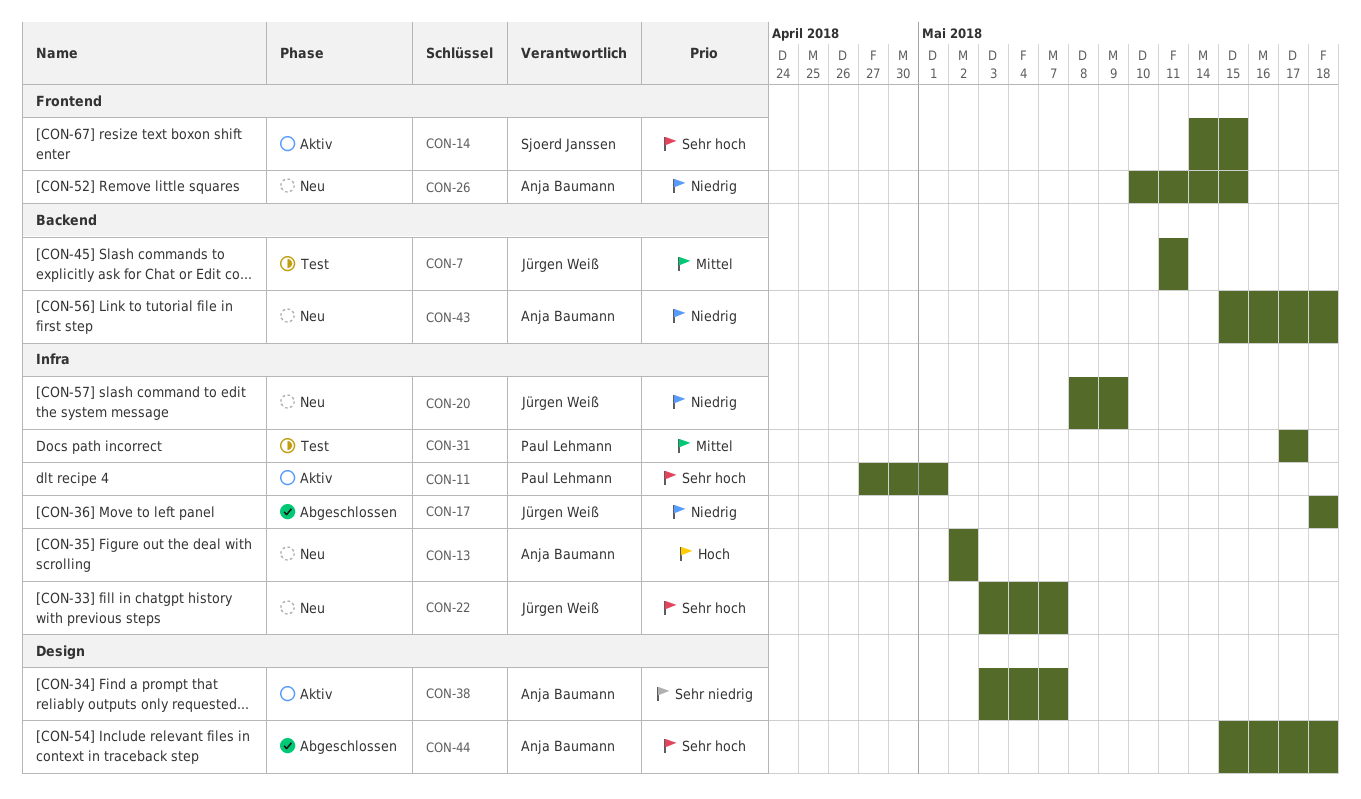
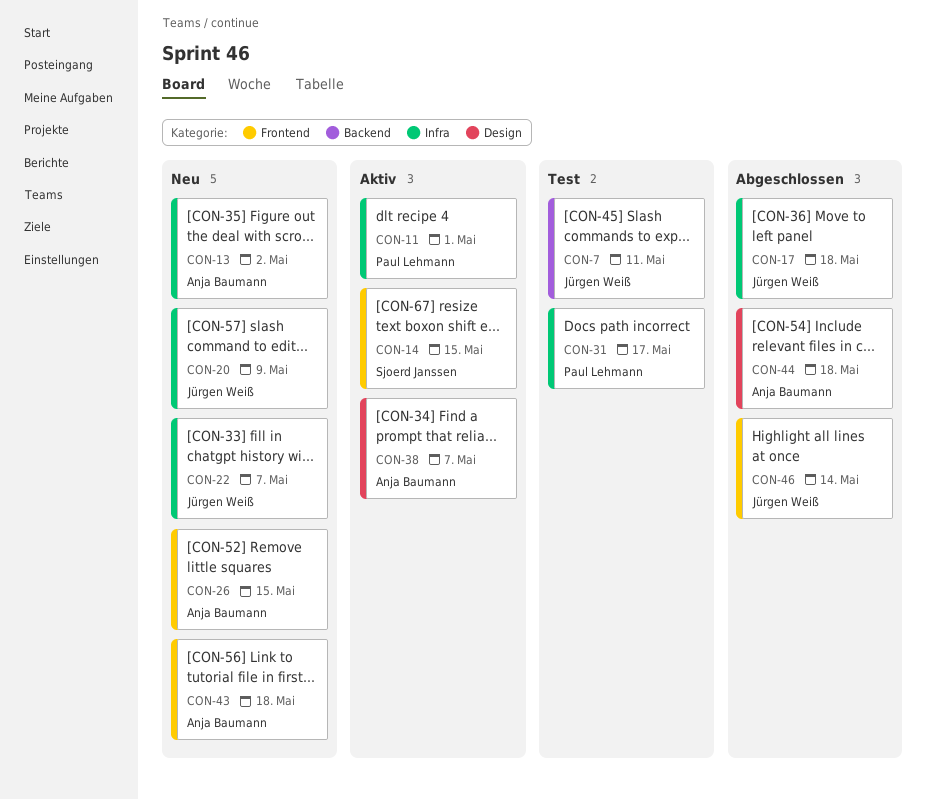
CON-43, label: Backend -> Frontend
CON-46: none -> present

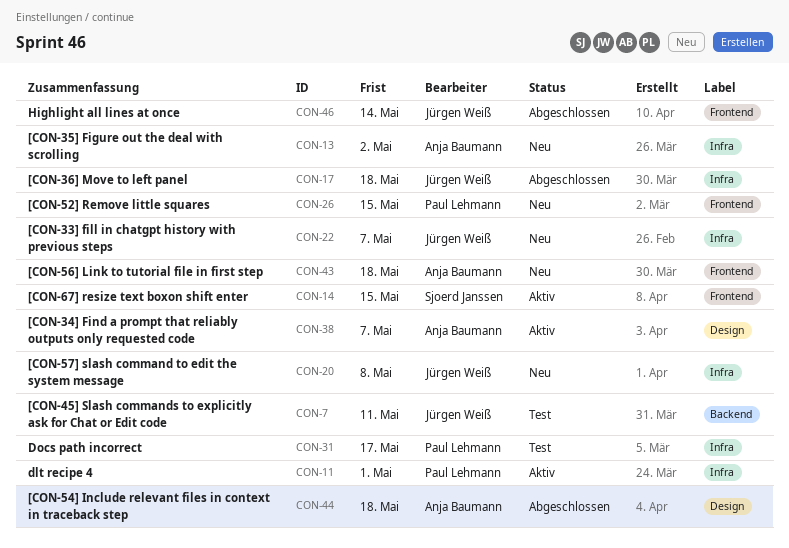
CON-20, due: May 9 -> May 8
CON-26, owner: Anja Baumann -> Paul Lehmann

